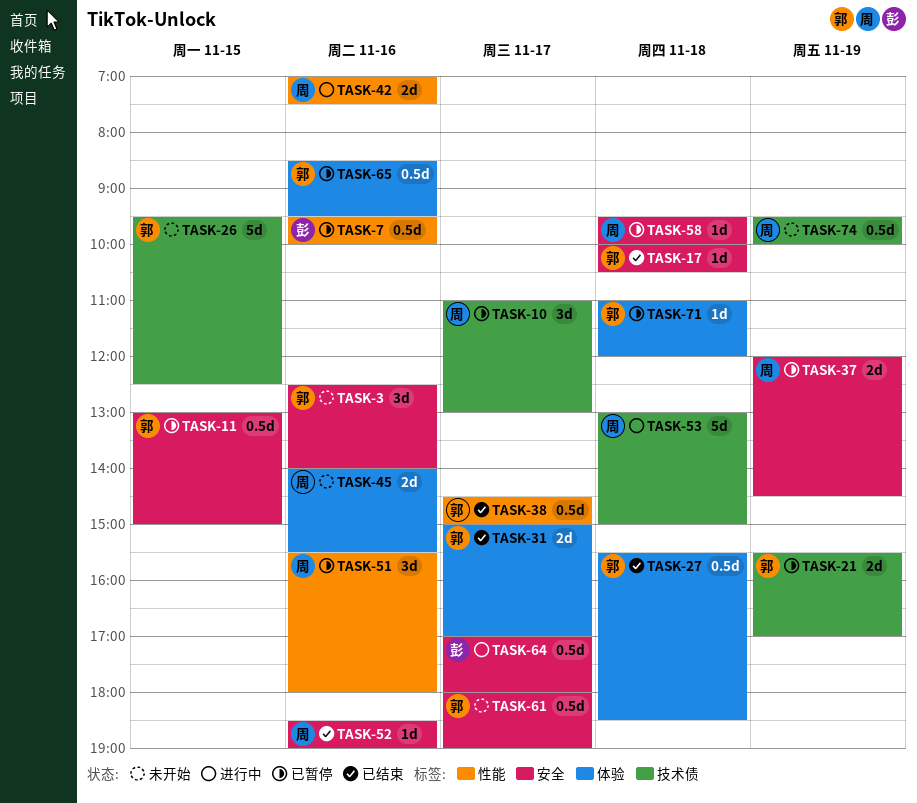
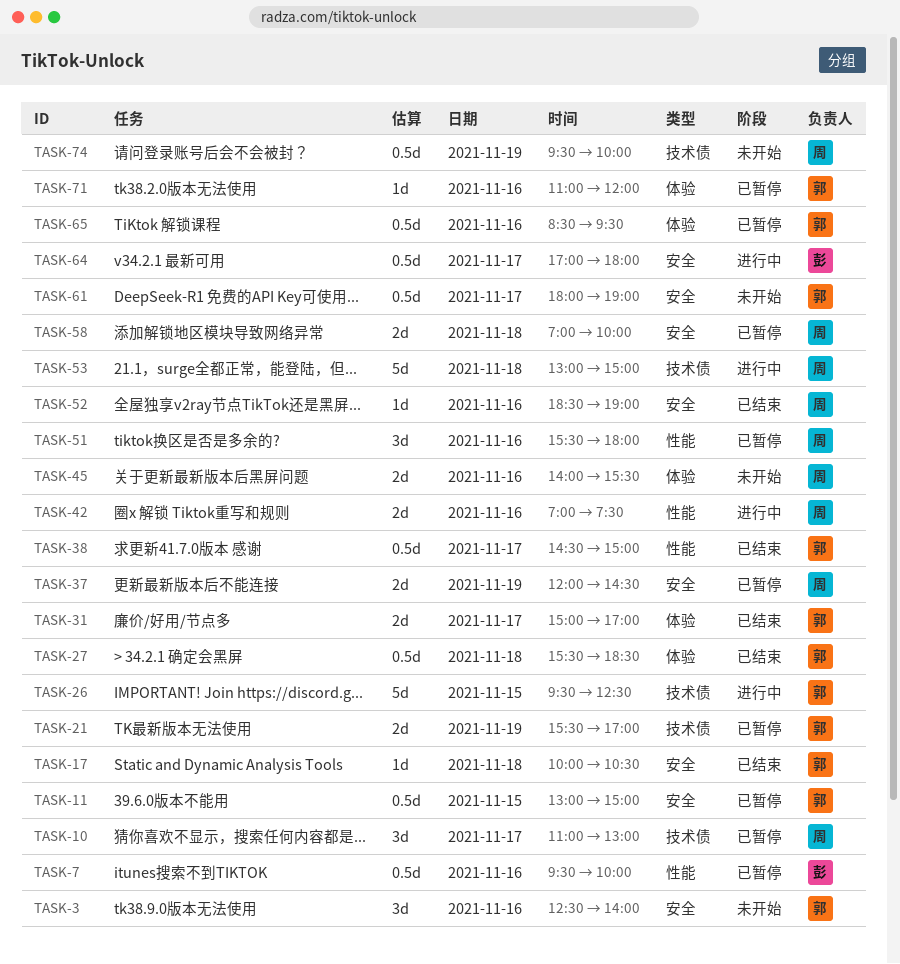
TASK-26, status: 未开始 -> 进行中
TASK-58, estimate: 1d -> 2d
TASK-58, begins: 09:30 -> 07:00
TASK-71, day: Nov 18 -> Nov 16

